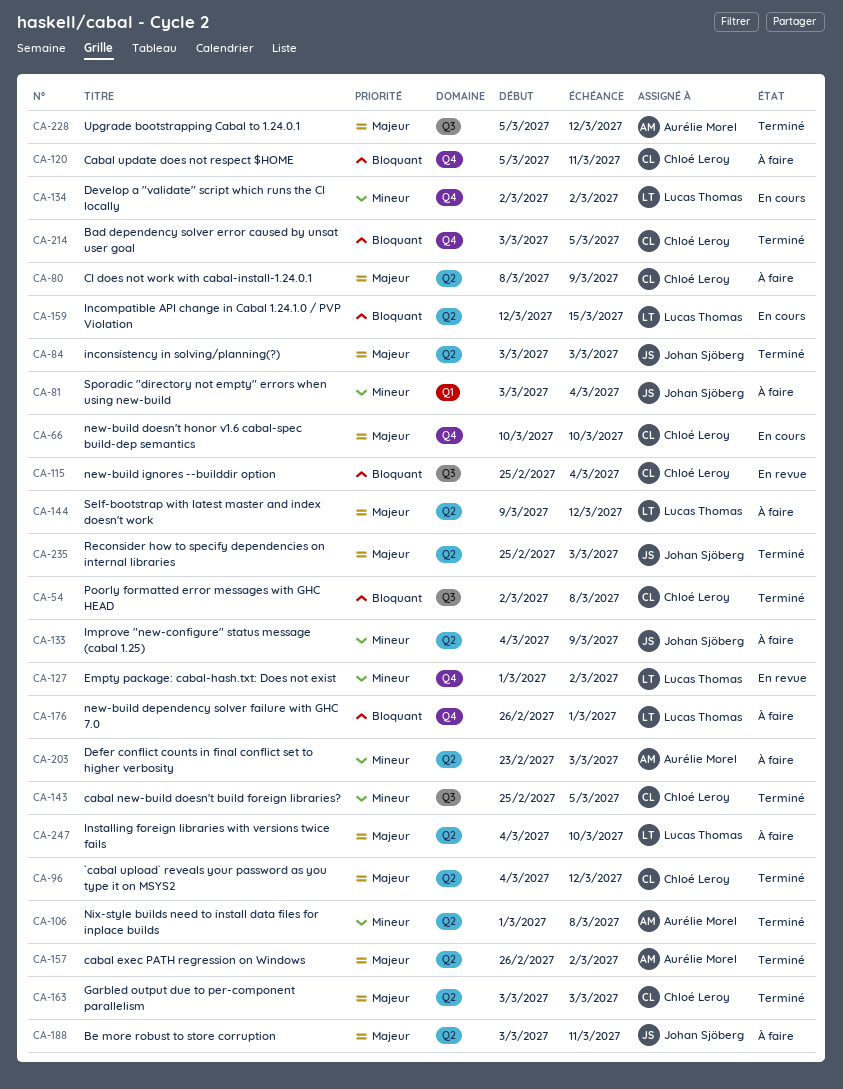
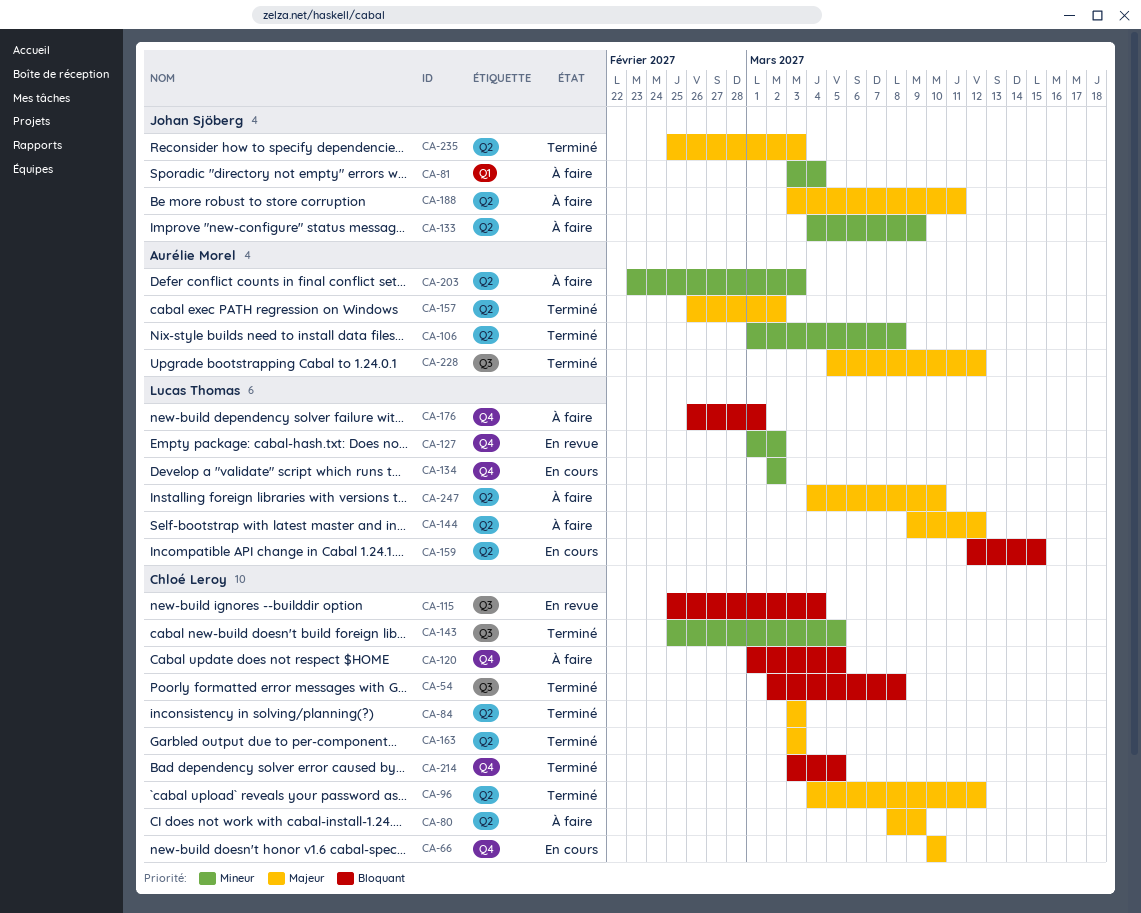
CA-84, owner: Johan Sjöberg -> Chloé Leroy
CA-120, start: Mar 5 -> Mar 1
CA-120, due: Mar 11 -> Mar 5

